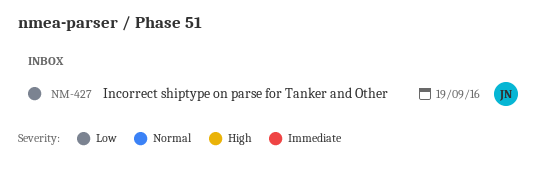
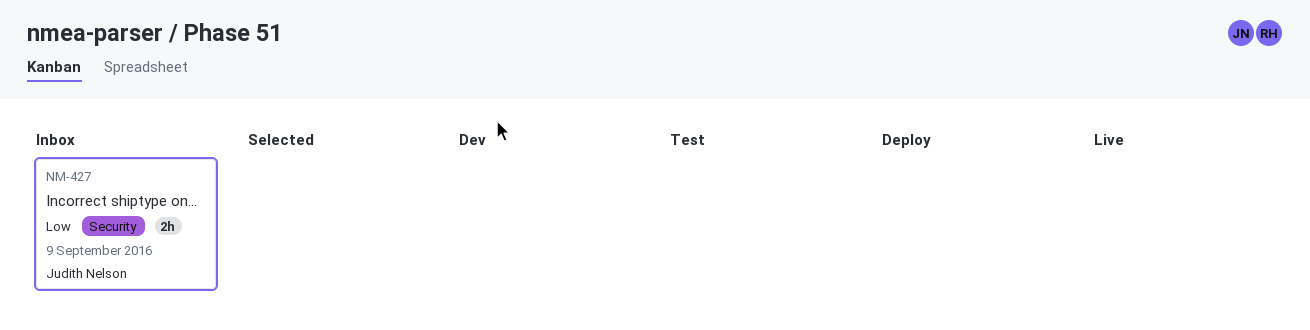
NM-427, due: Sep 19 -> Sep 9

